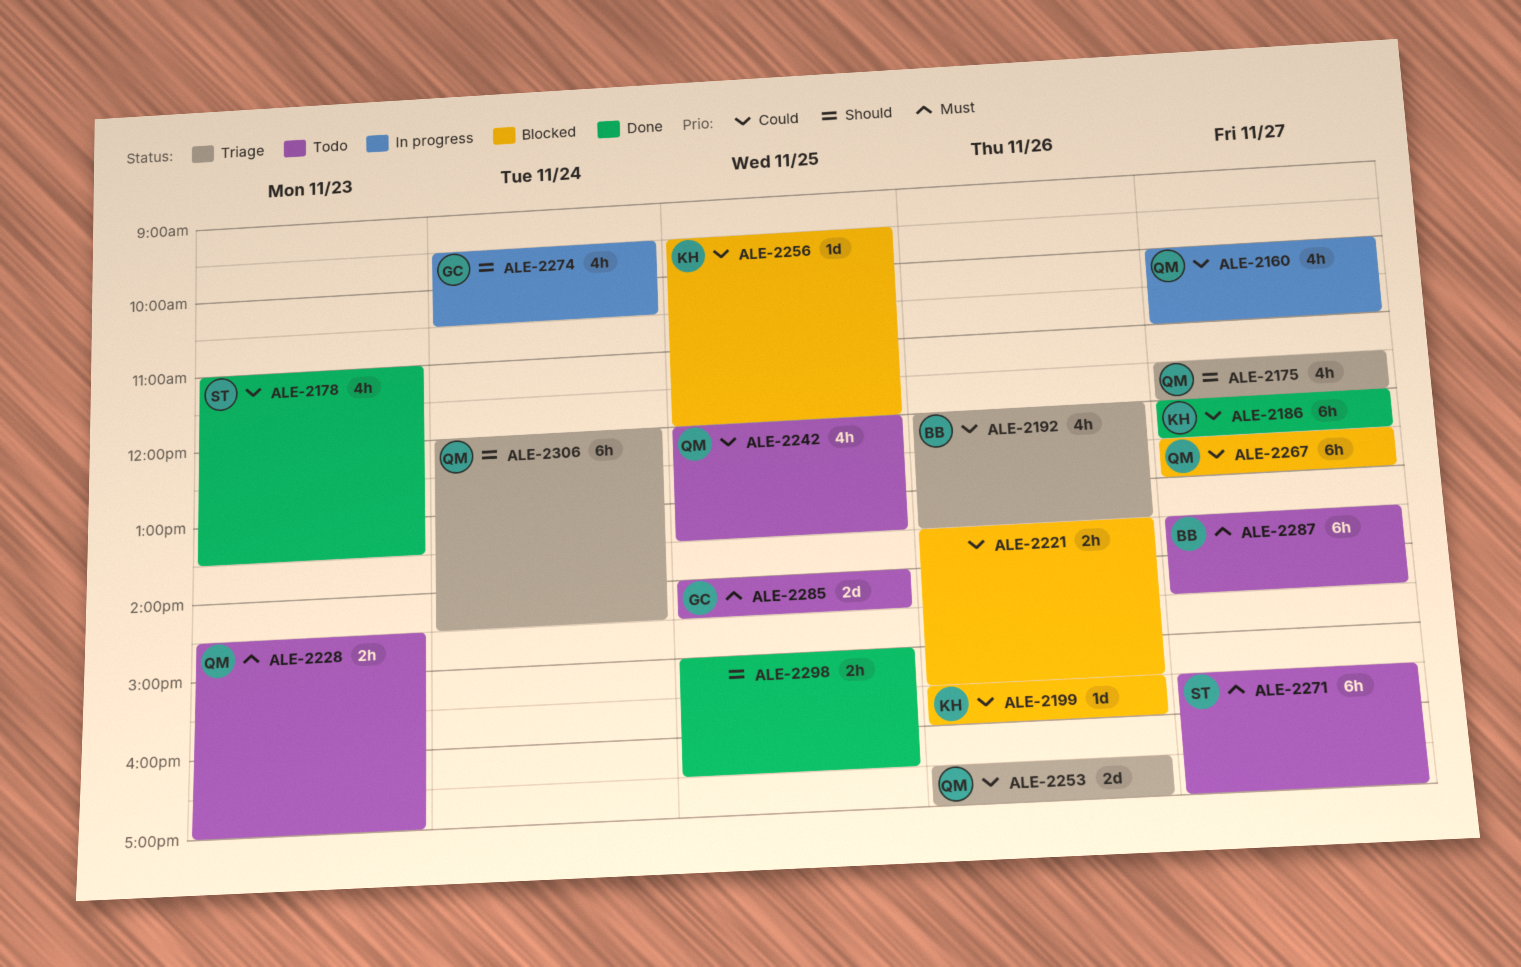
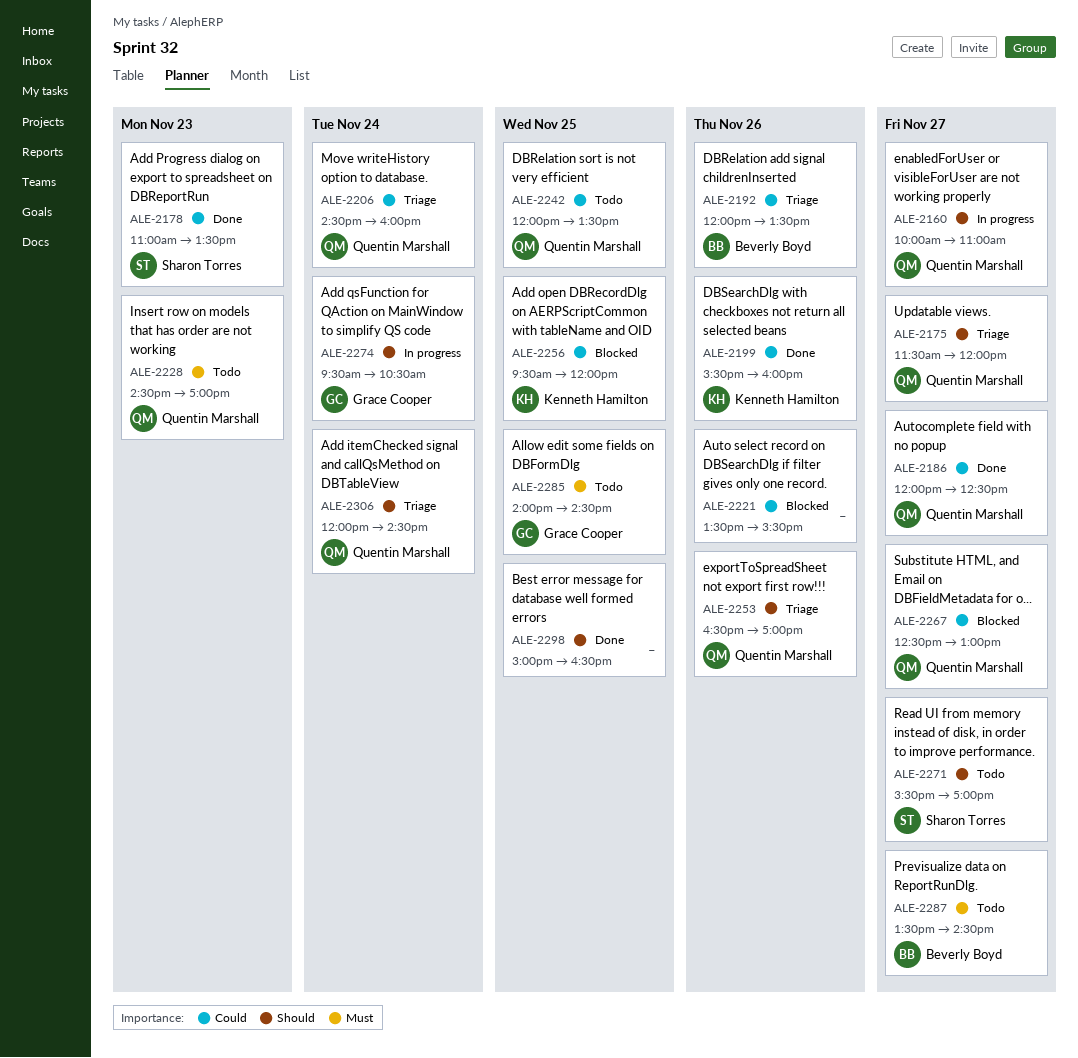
ALE-2160, priority: Could -> Should
ALE-2186, owner: Kenneth Hamilton -> Quentin Marshall
ALE-2199, status: Blocked -> Done
ALE-2206: none -> present
ALE-2253, priority: Could -> Should
ALE-2271, priority: Must -> Should

